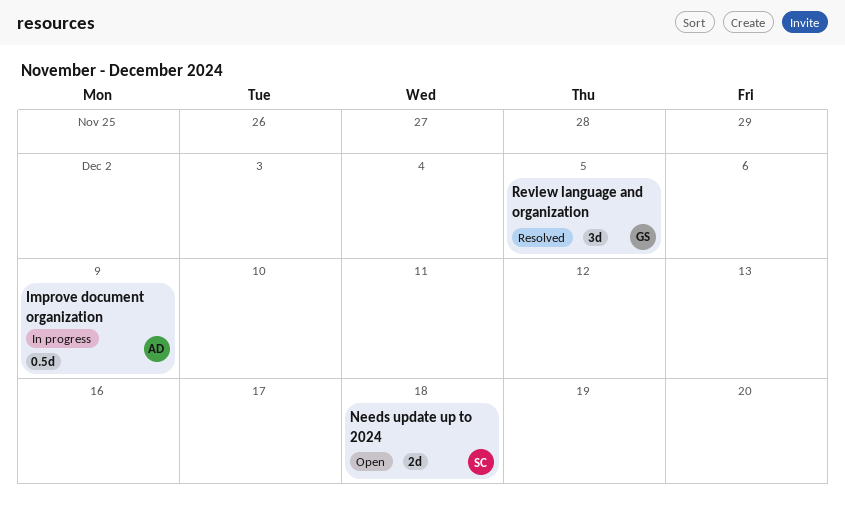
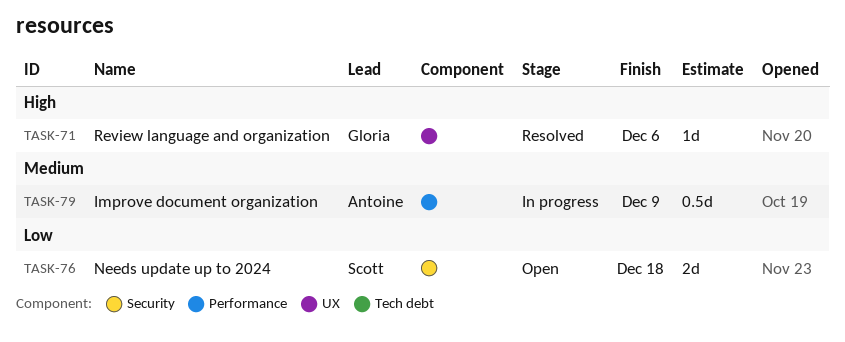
Review language and organization, estimate: 3d -> 1d
Review language and organization, due: Dec 5 -> Dec 6

